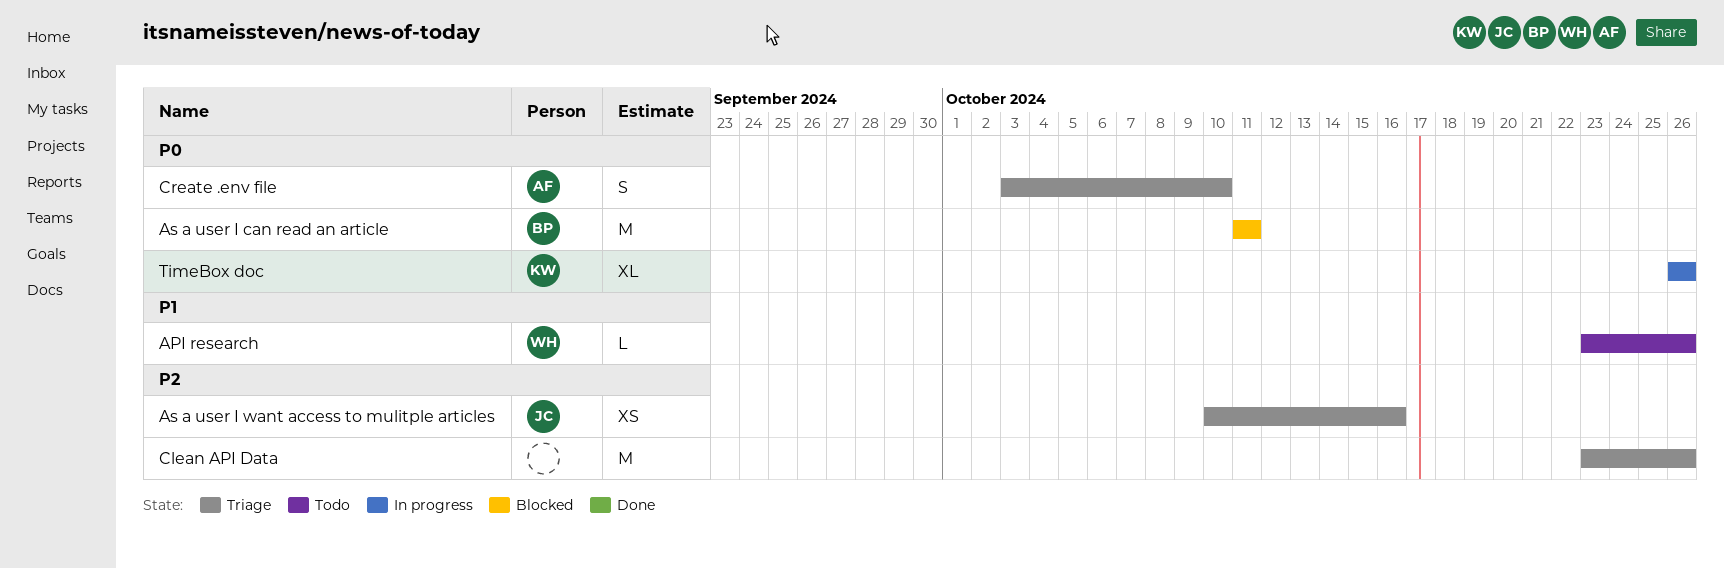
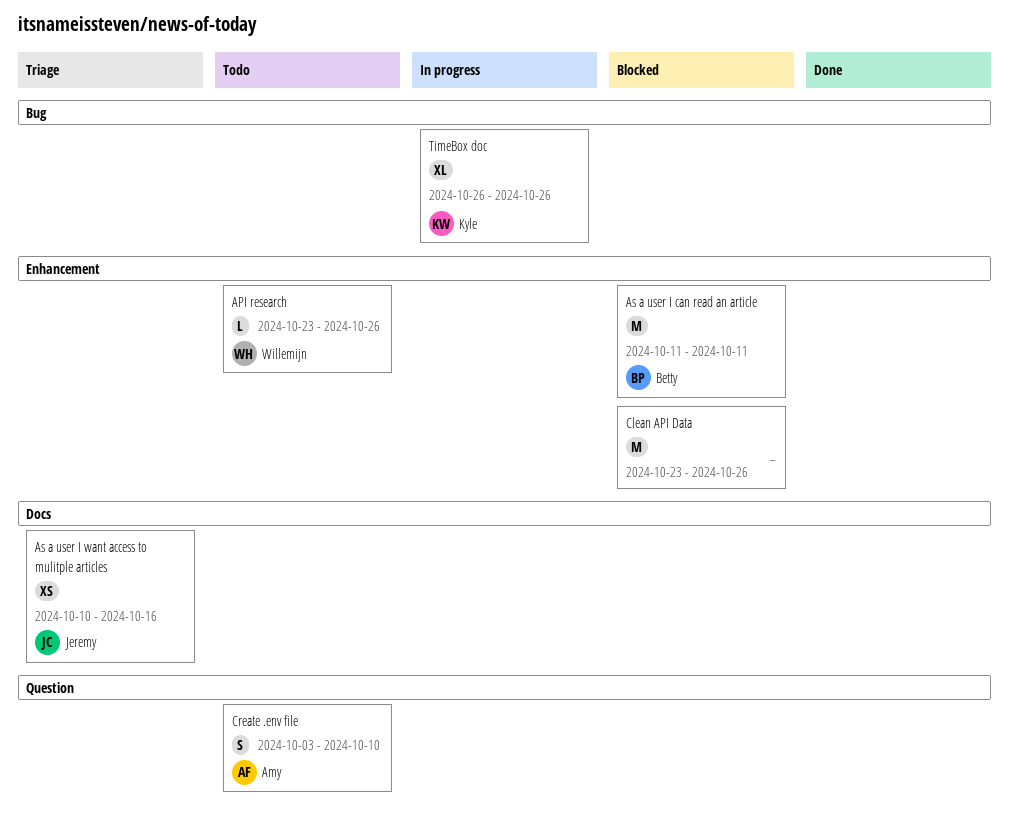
Clean API Data, status: Triage -> Blocked
Create .env file, status: Triage -> Todo

